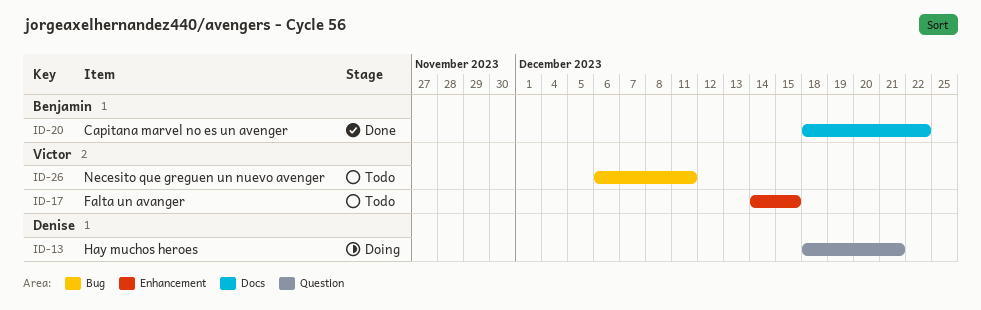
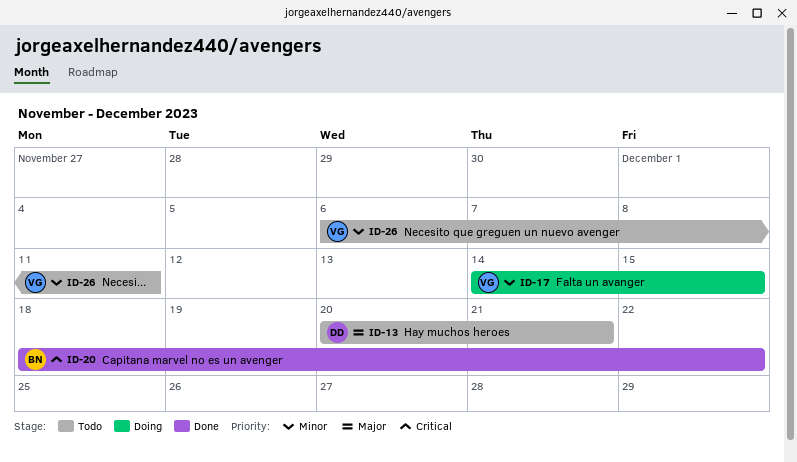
ID-13, status: Doing -> Todo
ID-13, start: Dec 18 -> Dec 20
ID-17, status: Todo -> Doing

